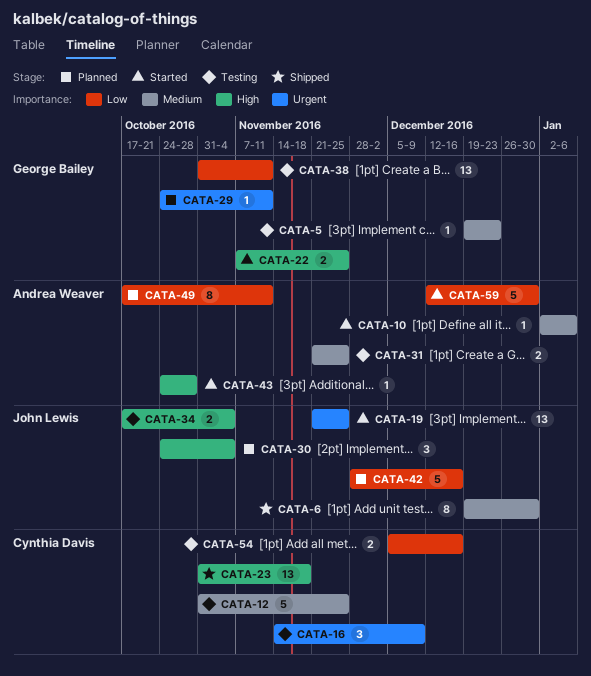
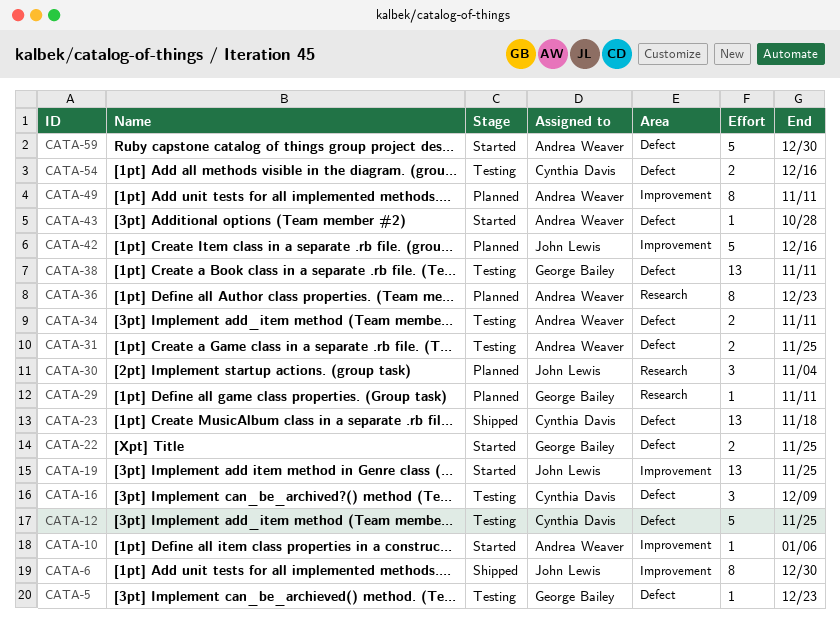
CATA-34, owner: John Lewis -> Andrea Weaver
CATA-34, due: Nov 4 -> Nov 11
CATA-36: none -> present

